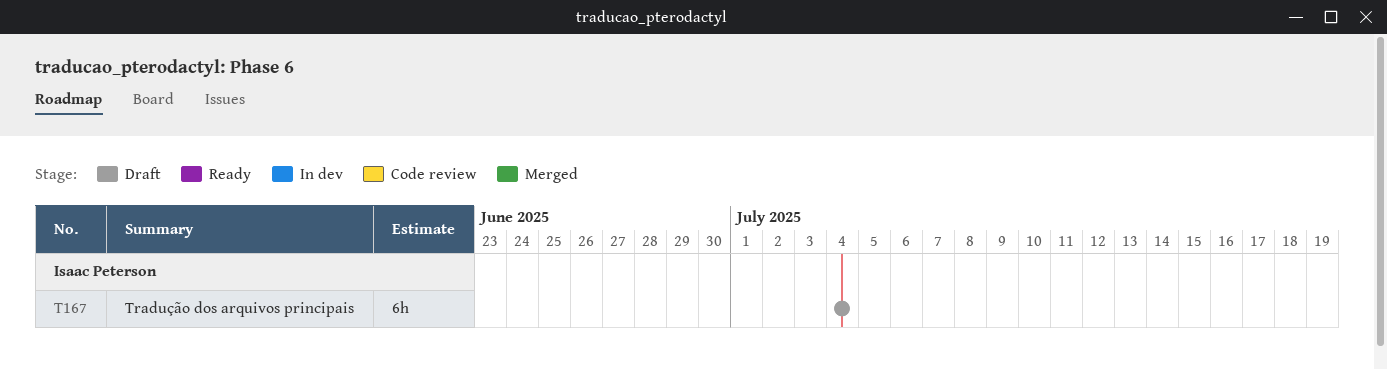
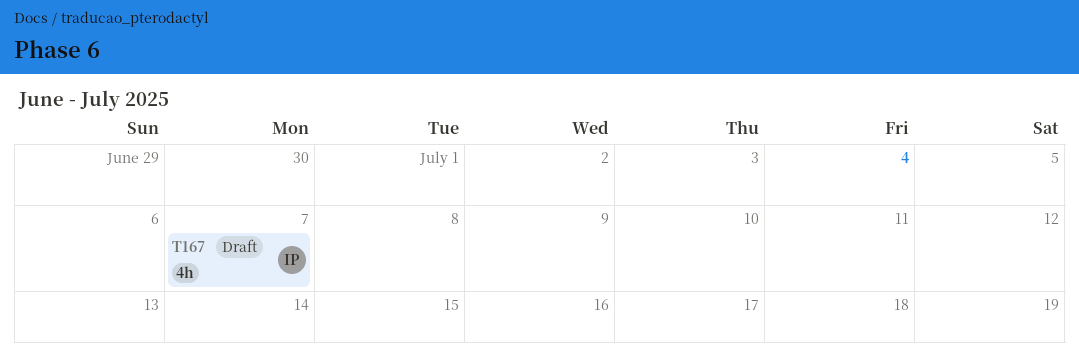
T167, estimate: 6h -> 4h
T167, due: Jul 4 -> Jul 7

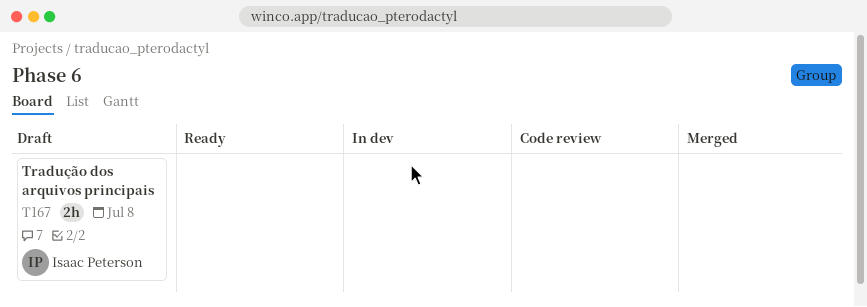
T167, estimate: 4h -> 2h
T167, due: Jul 7 -> Jul 8

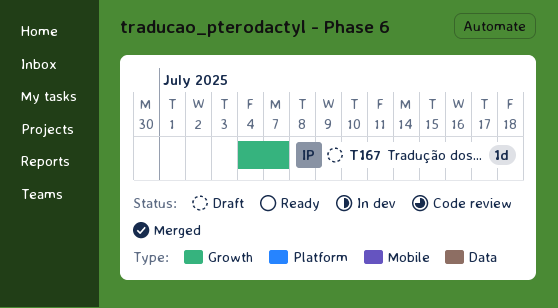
T167, estimate: 2h -> 1d
T167, due: Jul 8 -> Jul 7

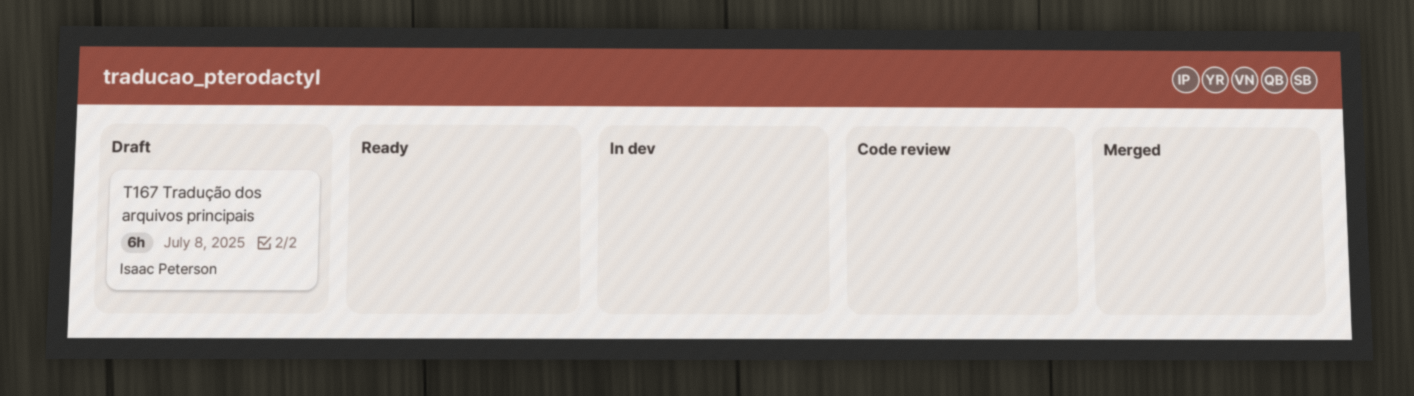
T167, estimate: 1d -> 6h
T167, due: Jul 7 -> Jul 8

